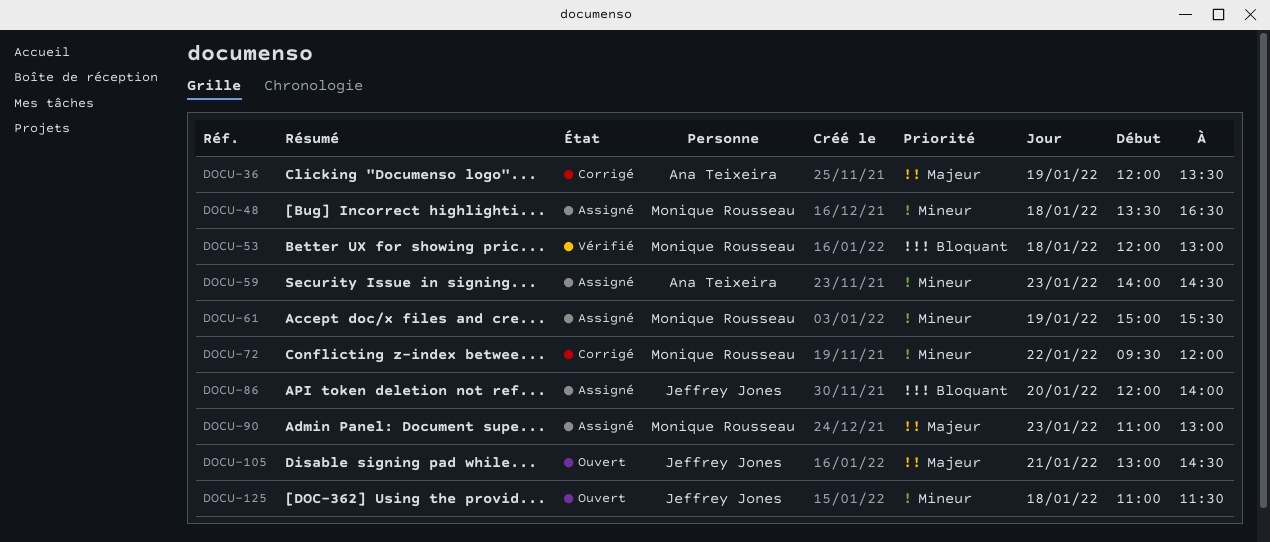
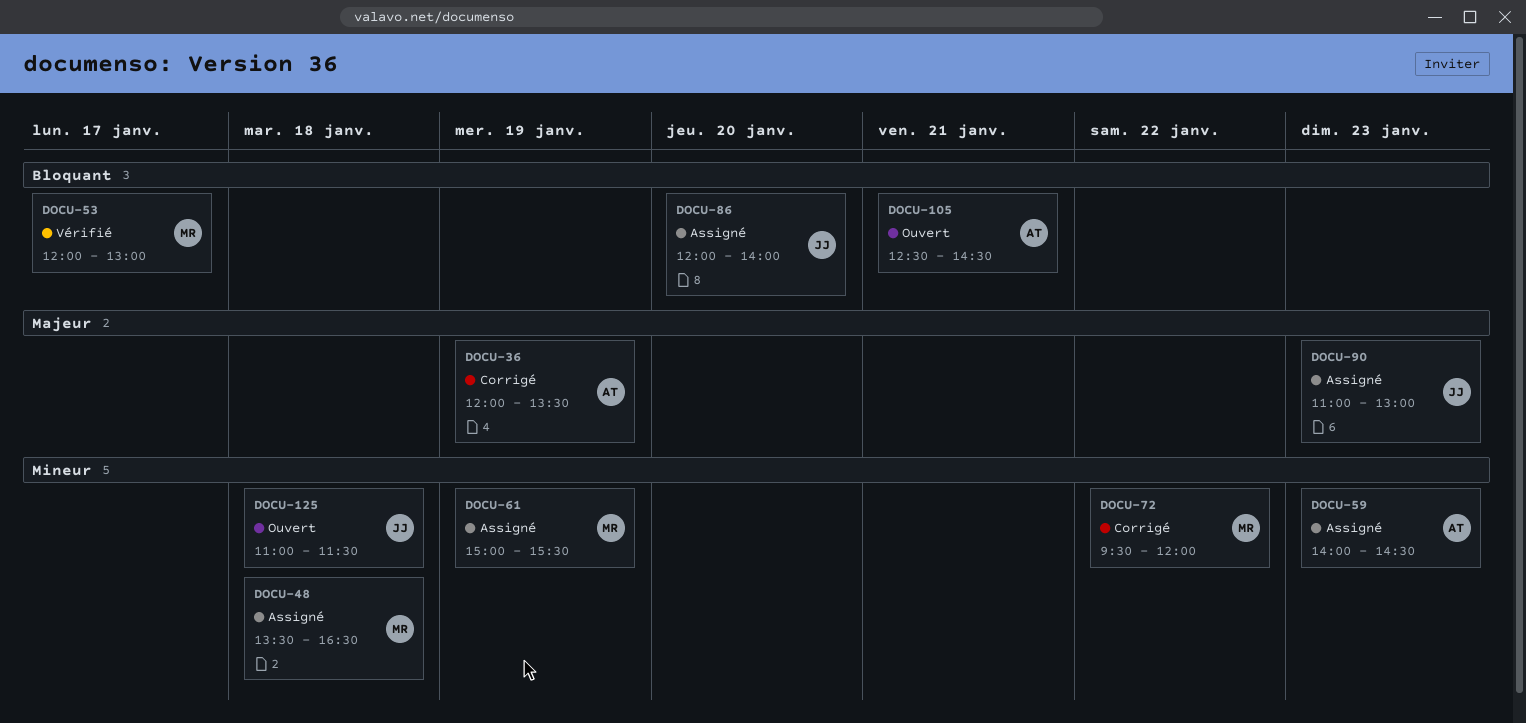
DOCU-53, day: Jan 18 -> Jan 17
DOCU-90, owner: Monique Rousseau -> Jeffrey Jones
DOCU-105, owner: Jeffrey Jones -> Ana Teixeira
DOCU-105, priority: Majeur -> Bloquant
DOCU-105, begins: 13:00 -> 12:30

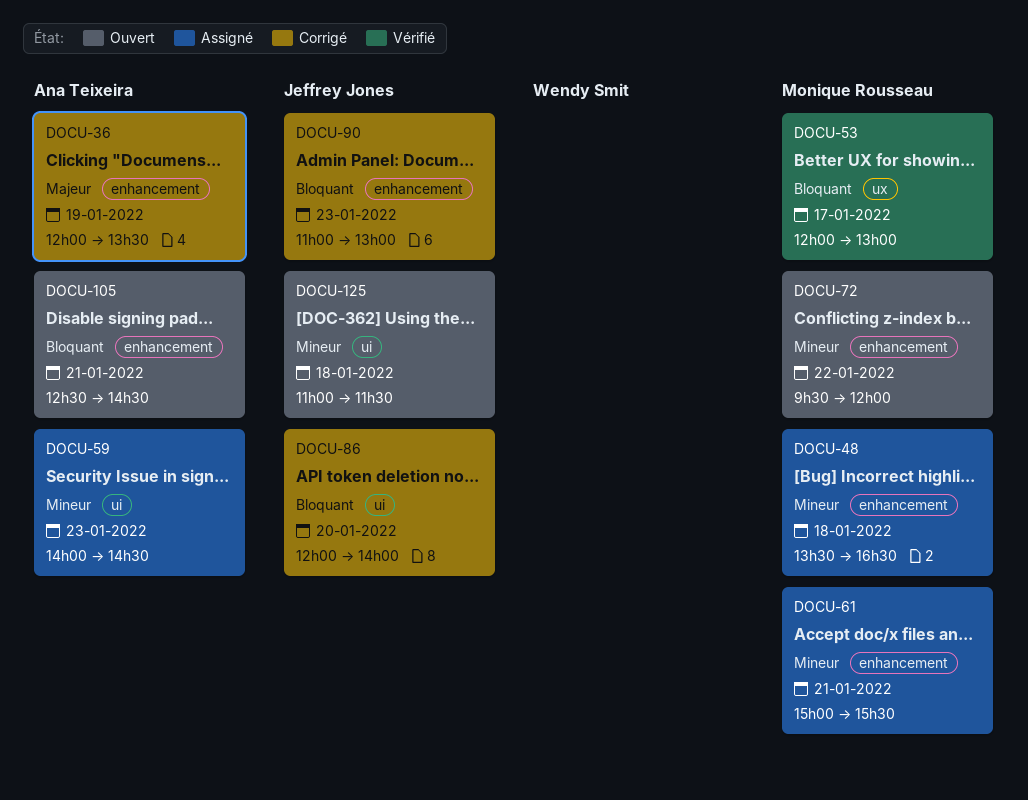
DOCU-61, day: Jan 19 -> Jan 21
DOCU-72, status: Corrigé -> Ouvert
DOCU-86, status: Assigné -> Corrigé
DOCU-90, status: Assigné -> Corrigé
DOCU-90, priority: Majeur -> Bloquant

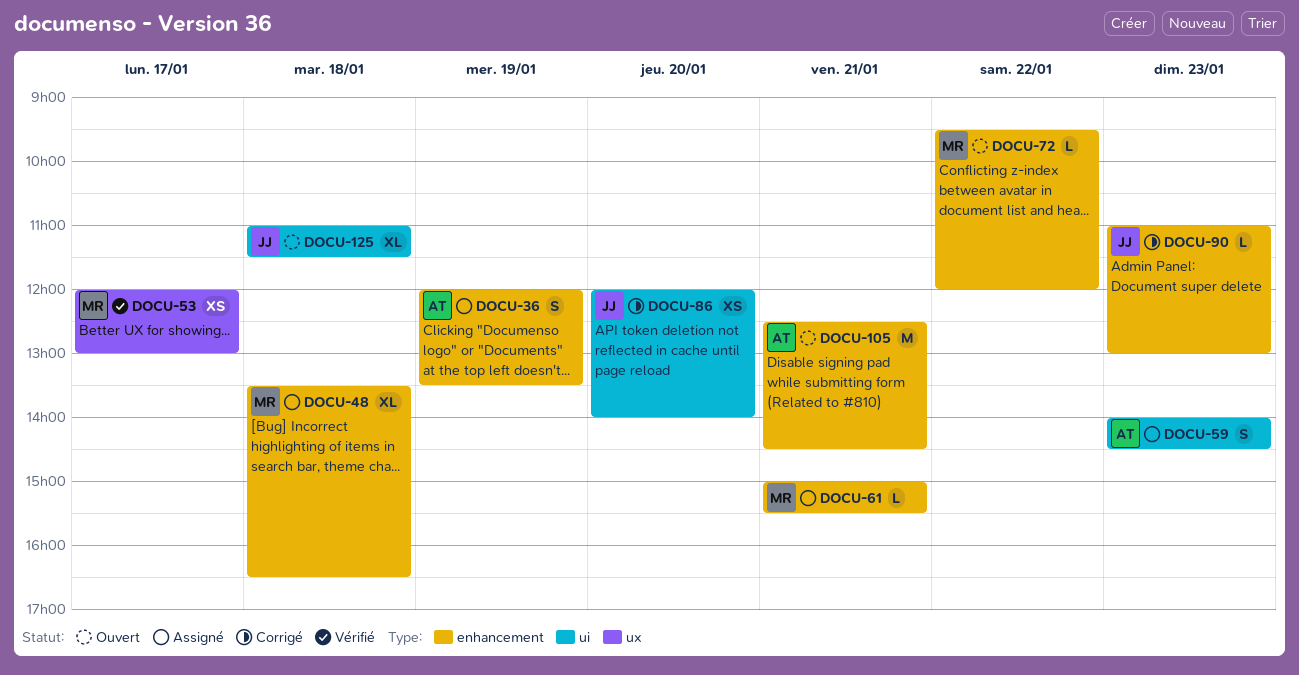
DOCU-36, status: Corrigé -> Assigné

